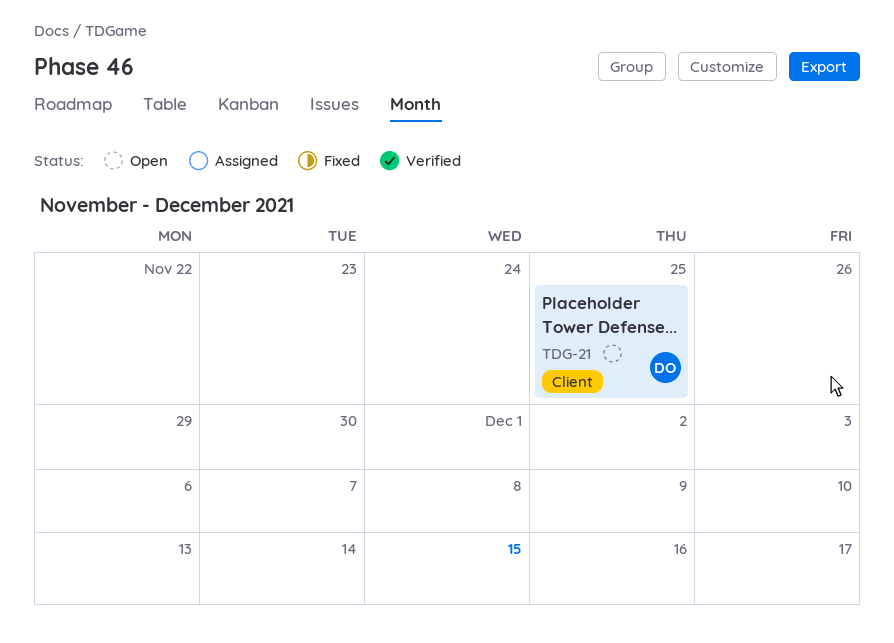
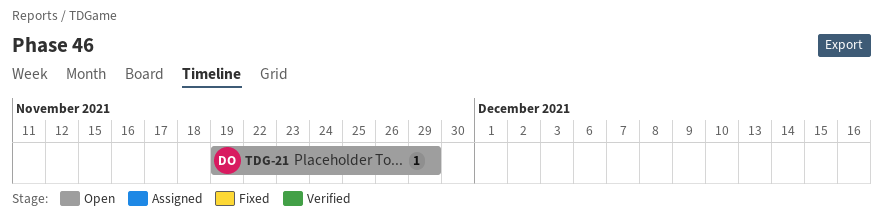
TDG-21, due: Nov 25 -> Nov 29

